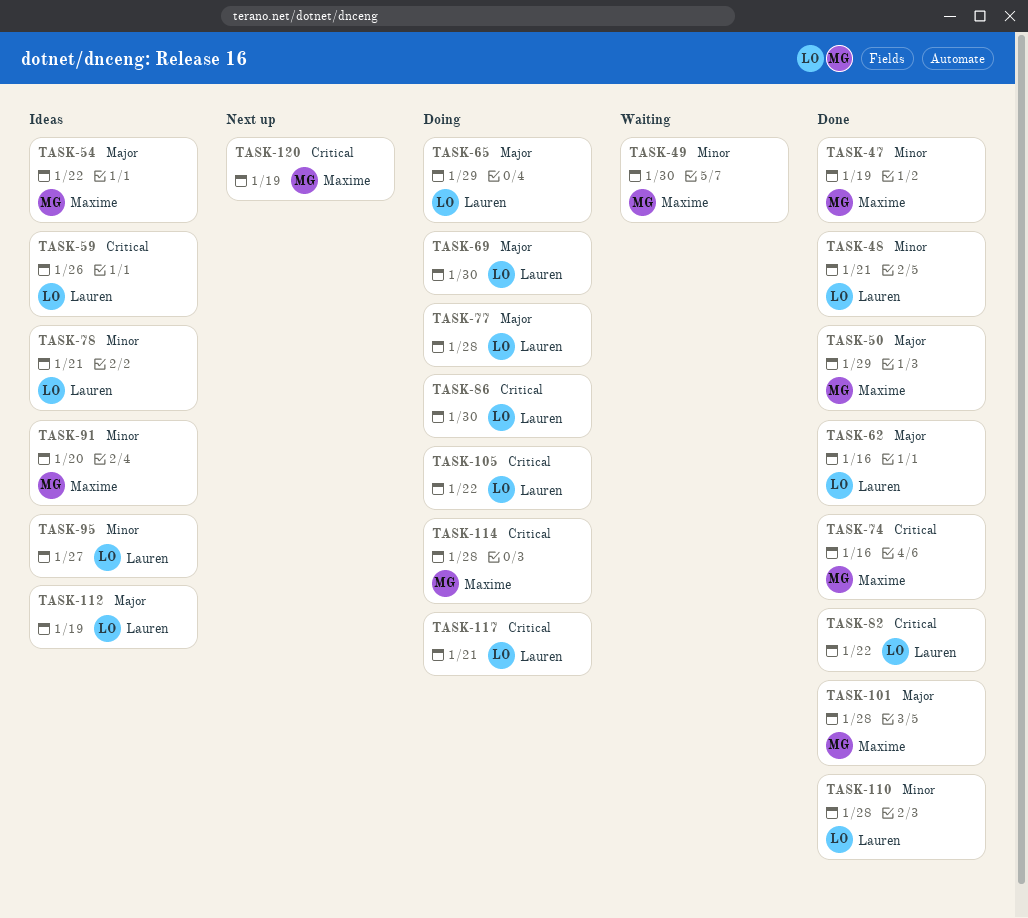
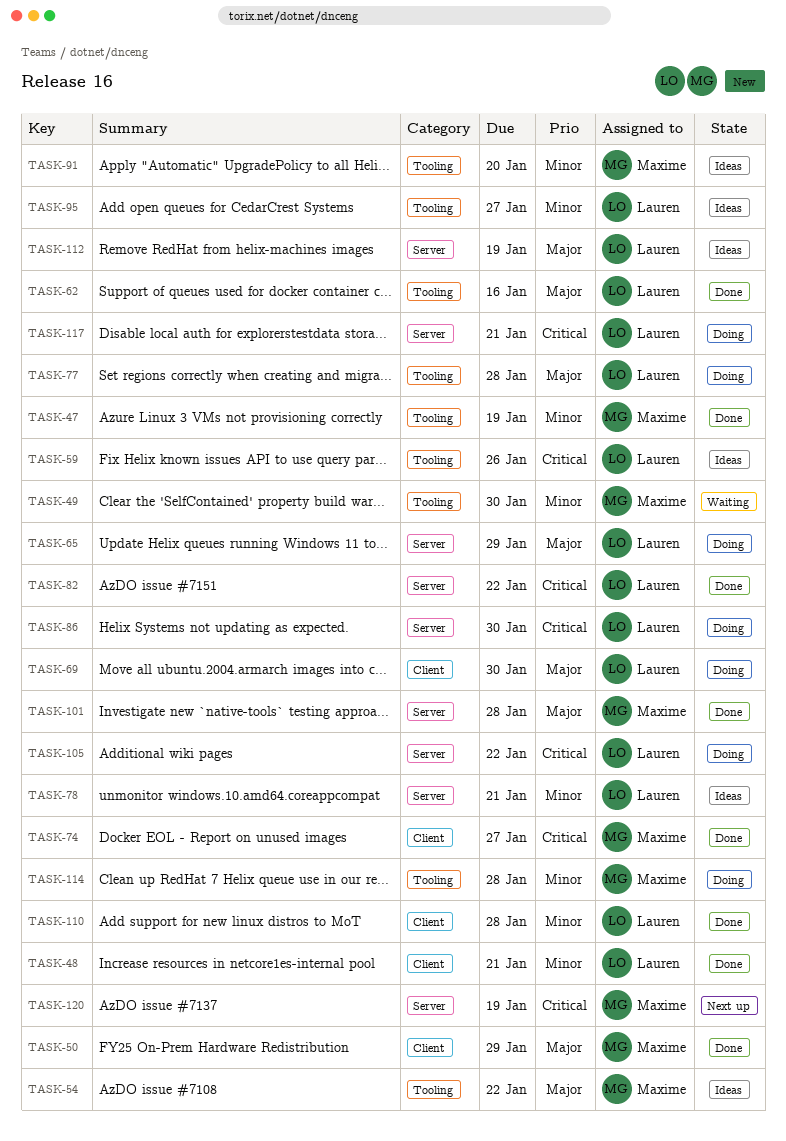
TASK-74, due: Jan 16 -> Jan 27
TASK-114, priority: Critical -> Minor

